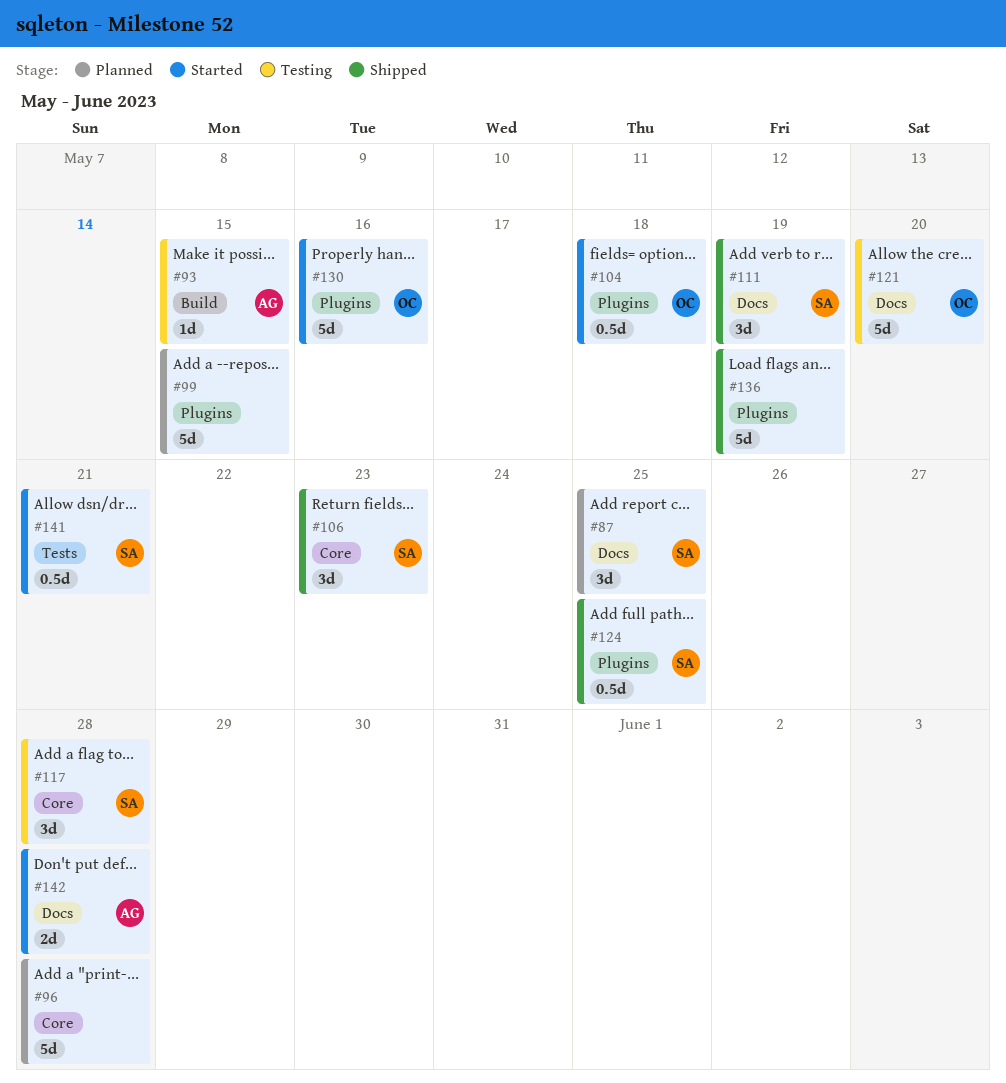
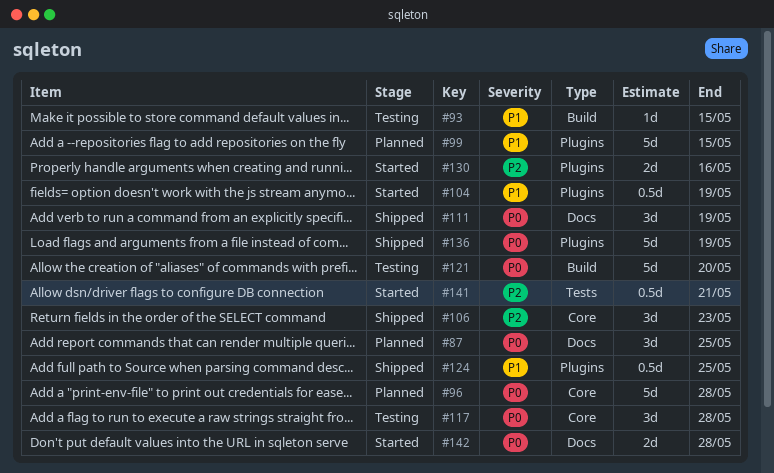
#104, due: May 18 -> May 19
#121, label: Docs -> Build
#130, estimate: 5d -> 2d

